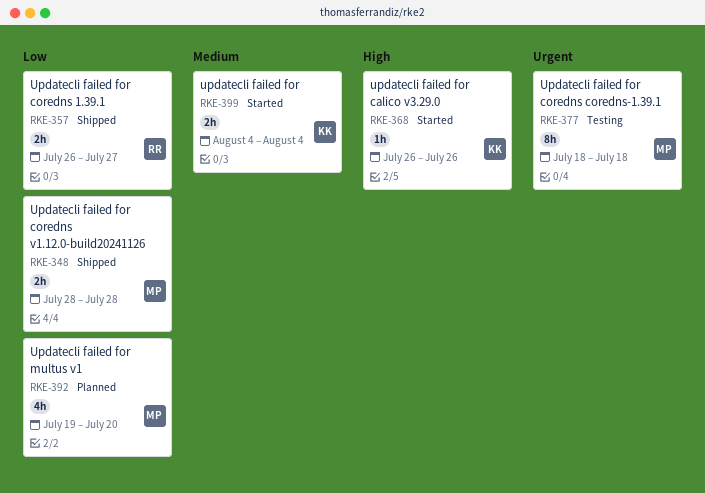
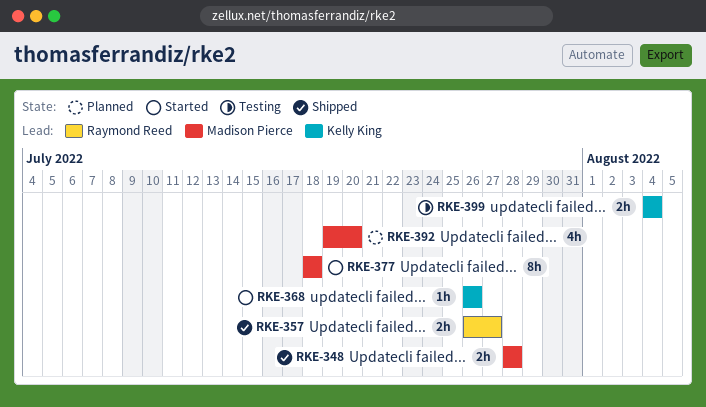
RKE-377, status: Testing -> Started
RKE-399, status: Started -> Testing

